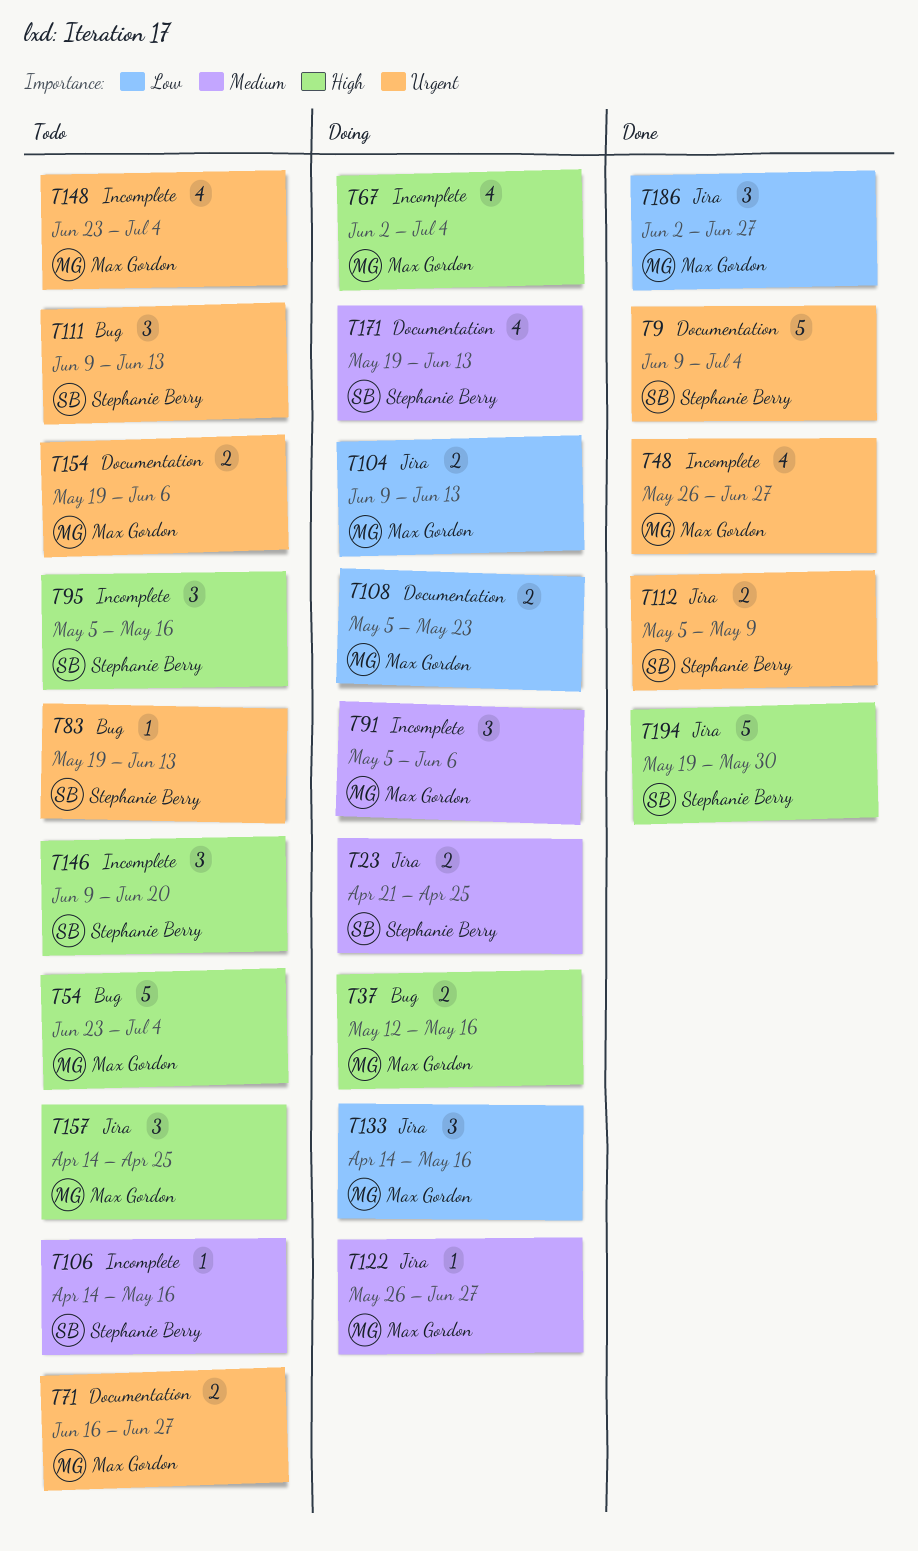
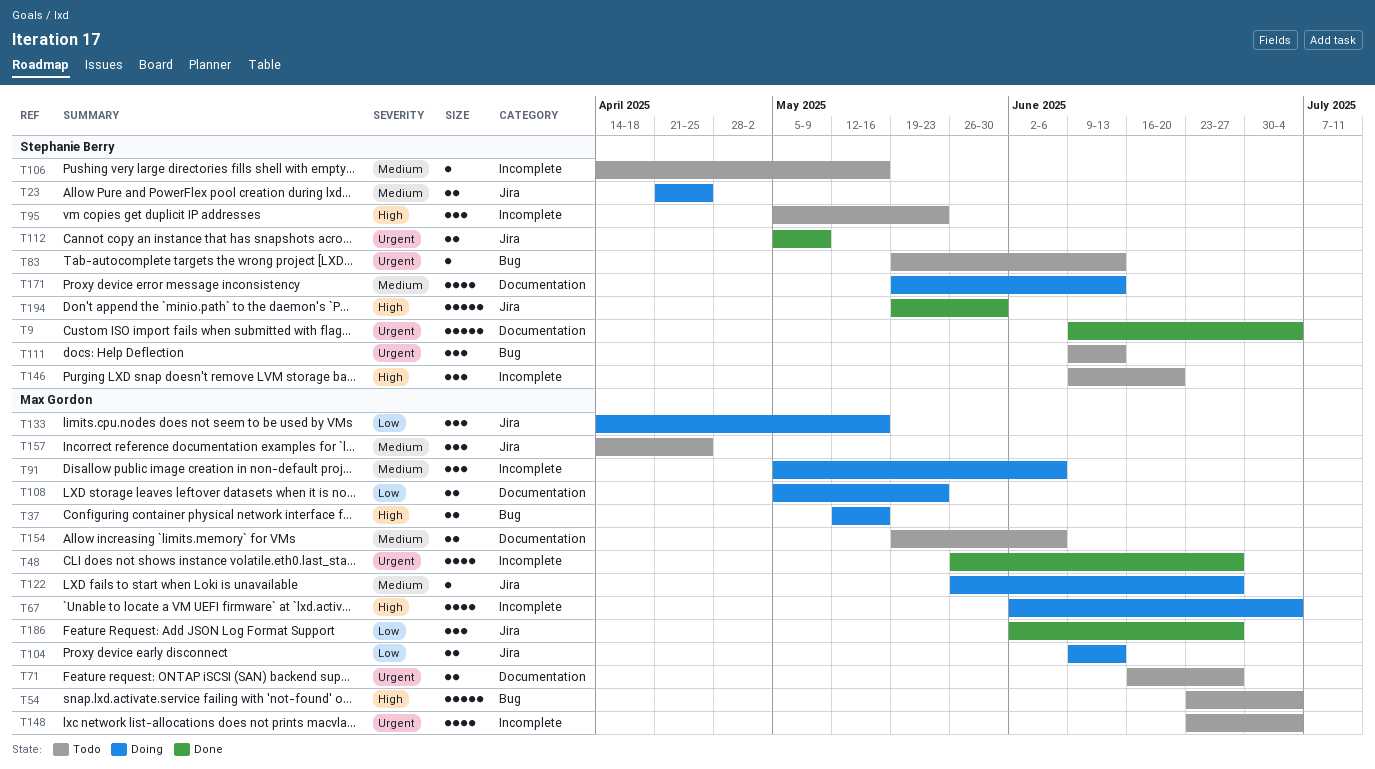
T95, due: May 16 -> May 23
T154, priority: Urgent -> Medium
T157, priority: High -> Medium

